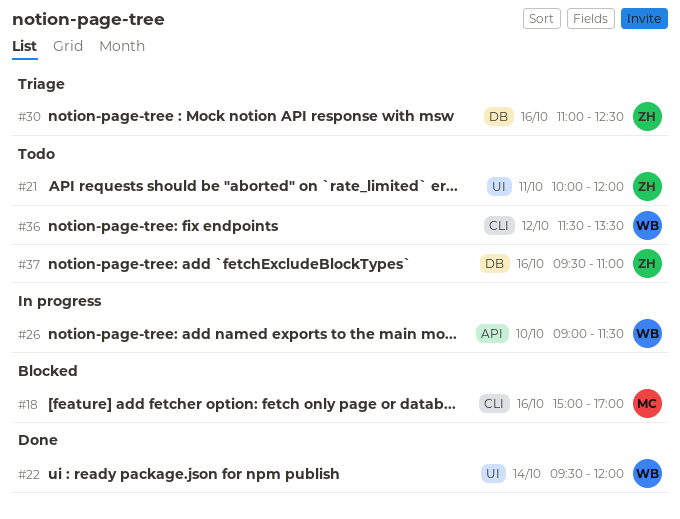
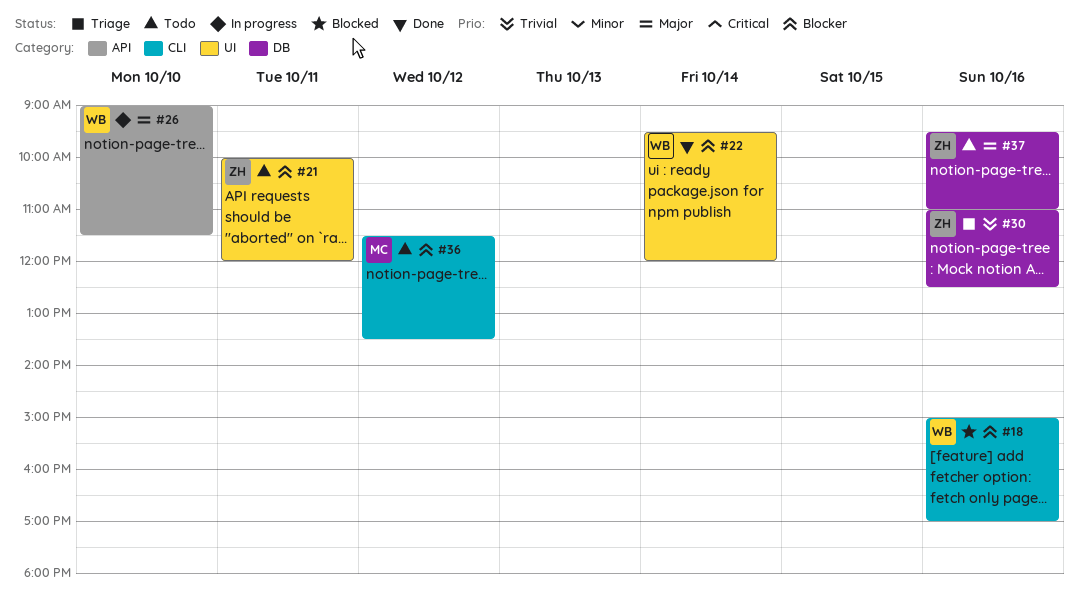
#18, owner: MC -> WB
#36, owner: WB -> MC

